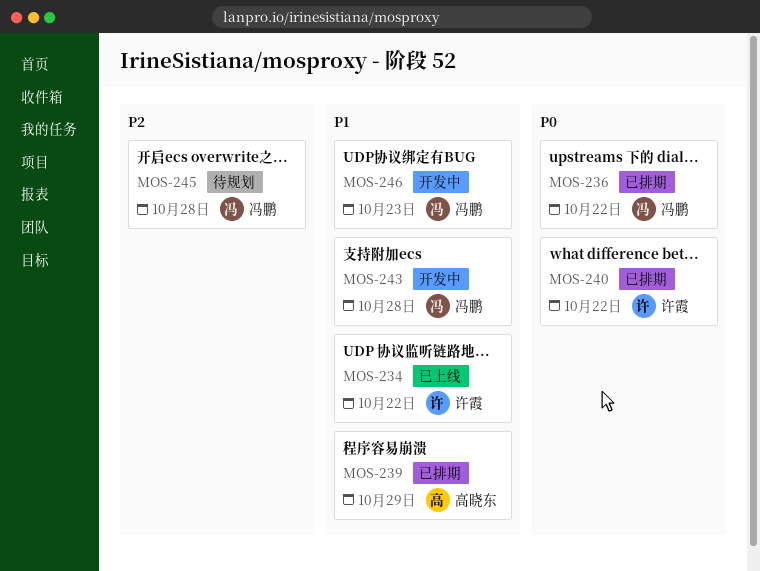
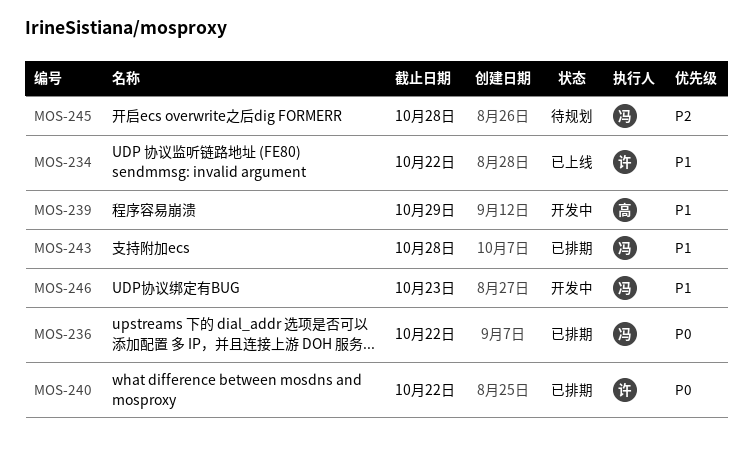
MOS-239, status: 已排期 -> 开发中
MOS-243, status: 开发中 -> 已排期

